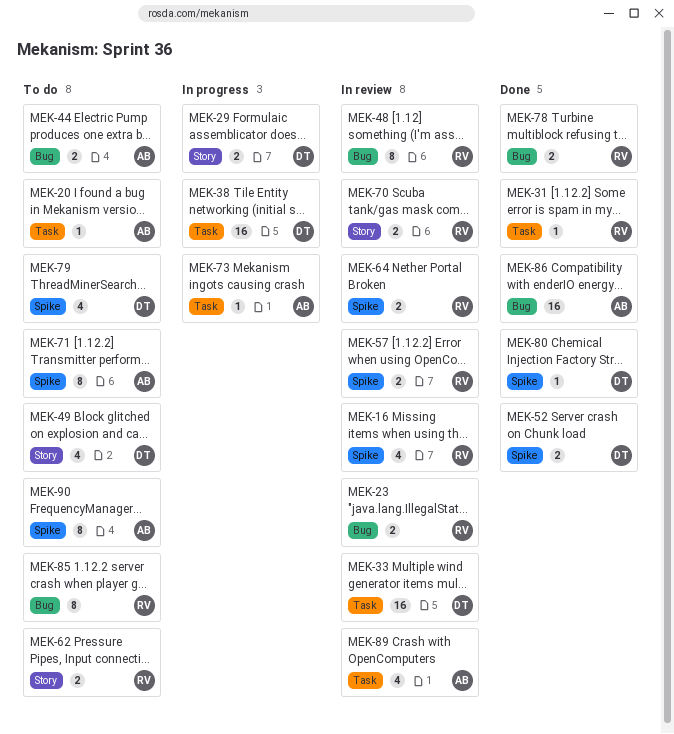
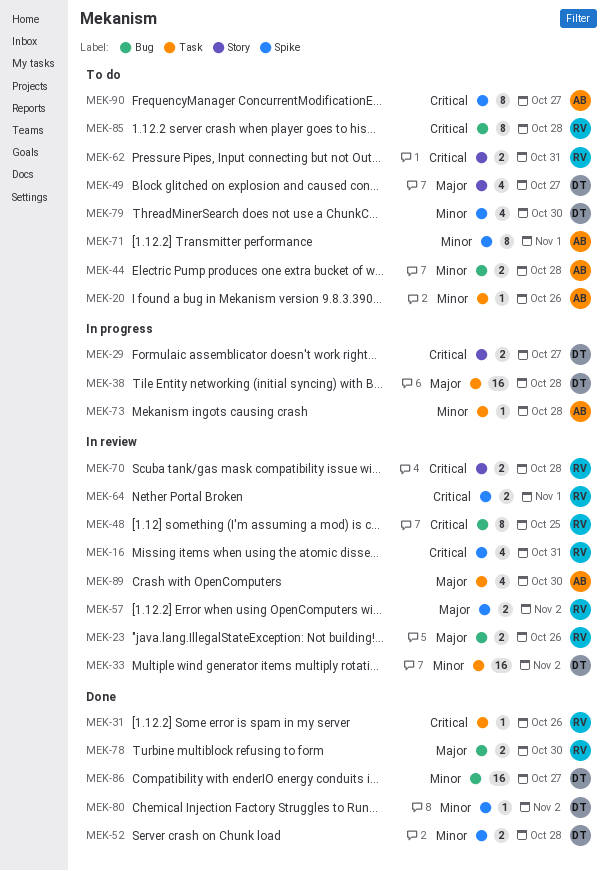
MEK-86, owner: AB -> DT

